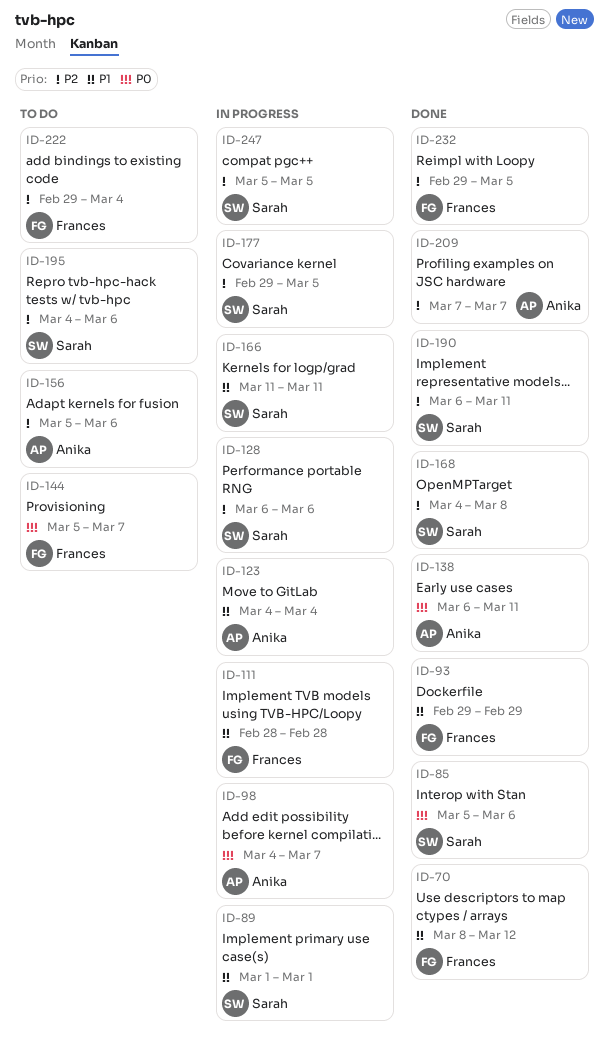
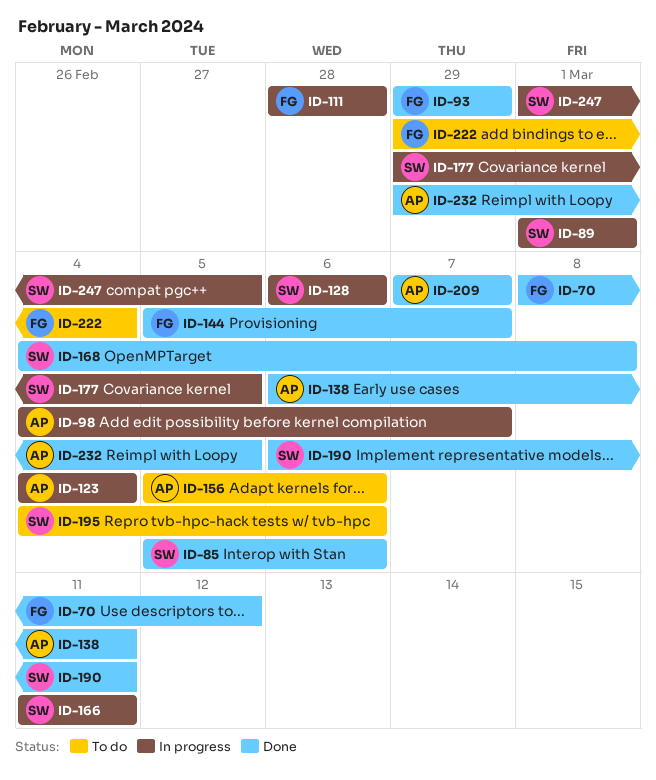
ID-144, status: To do -> Done
ID-232, owner: Frances -> Anika
ID-247, start: Mar 5 -> Mar 1

